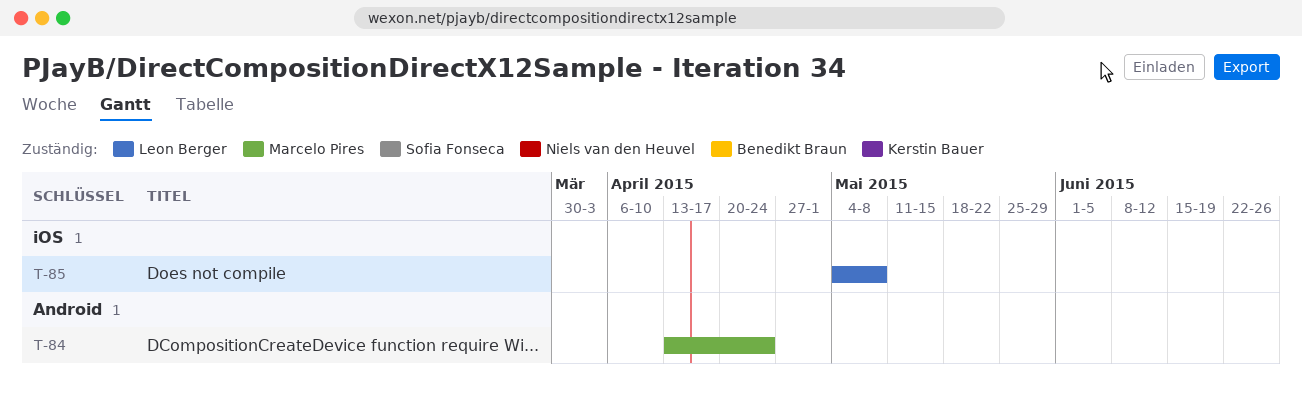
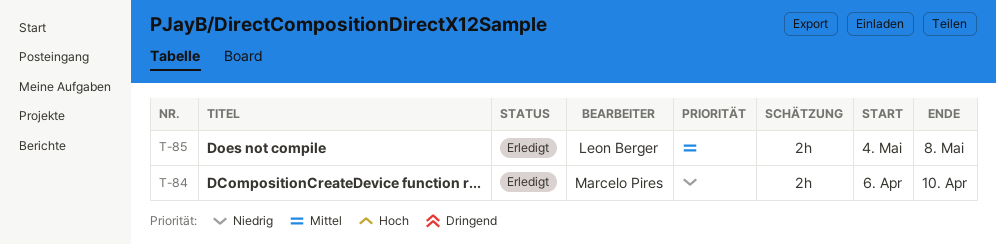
T-84, start: Apr 13 -> Apr 6
T-84, due: Apr 24 -> Apr 10

